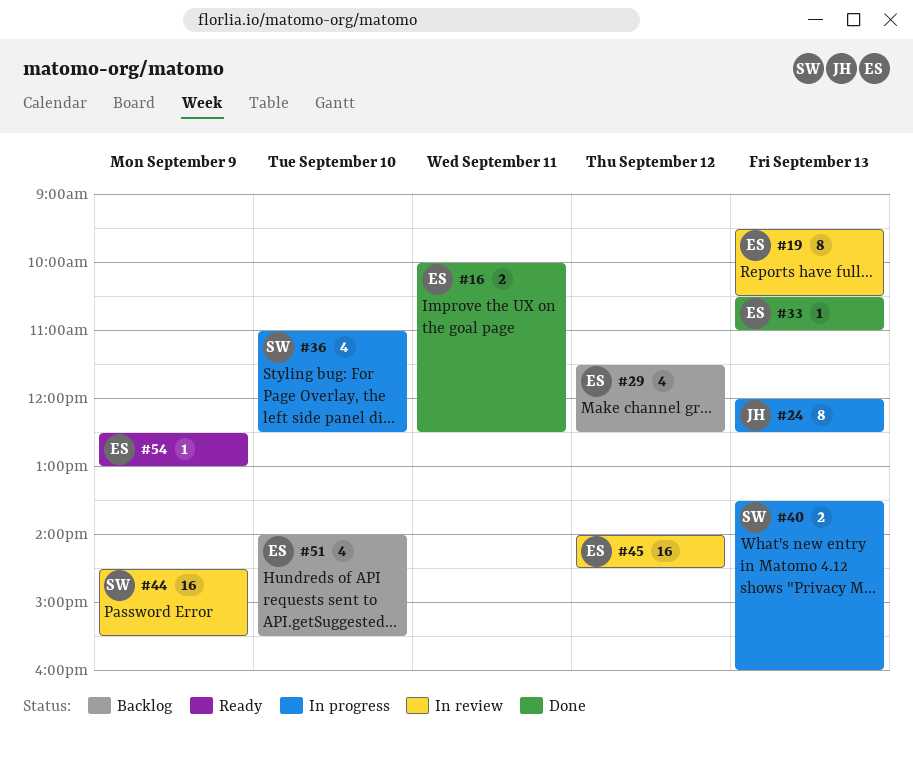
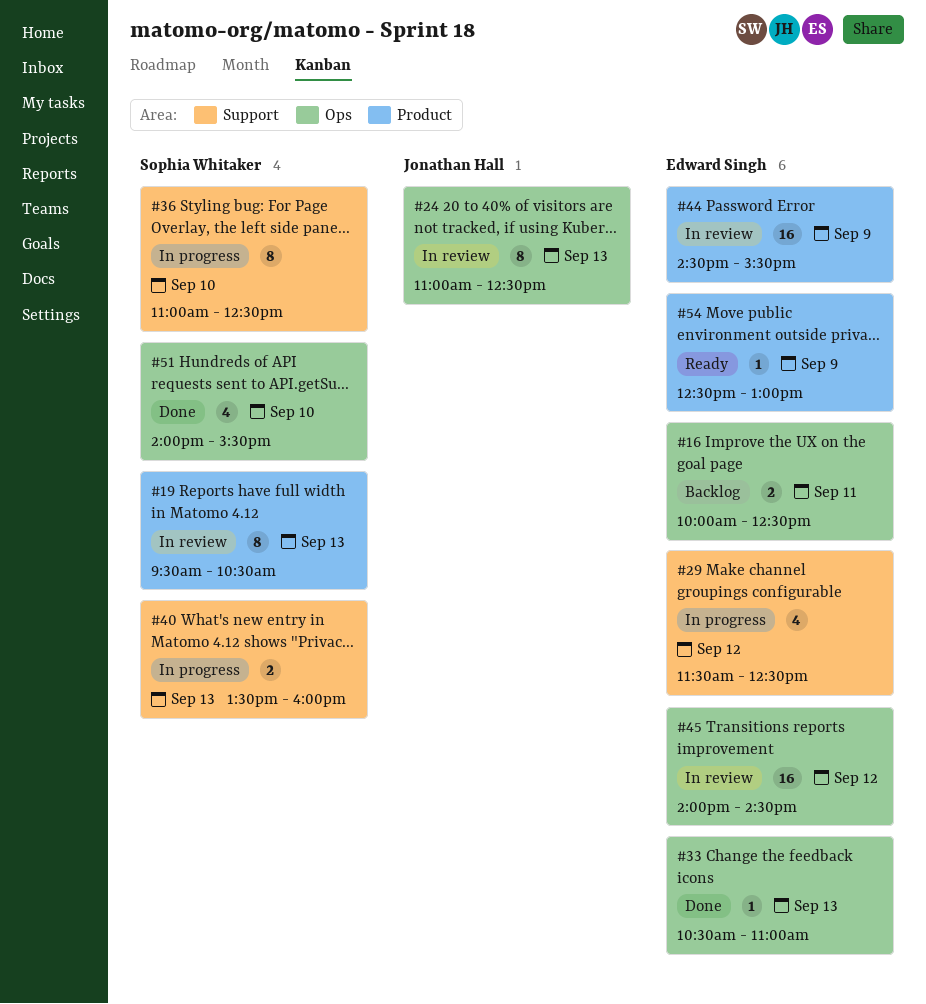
#16, status: Done -> Backlog
#19, owner: Edward Singh -> Sophia Whitaker
#24, status: In progress -> In review
#24, begins: 12:00 -> 11:00
#29, status: Backlog -> In progress
#36, estimate: 4 -> 8
#44, owner: Sophia Whitaker -> Edward Singh
#51, status: Backlog -> Done
#51, owner: Edward Singh -> Sophia Whitaker

